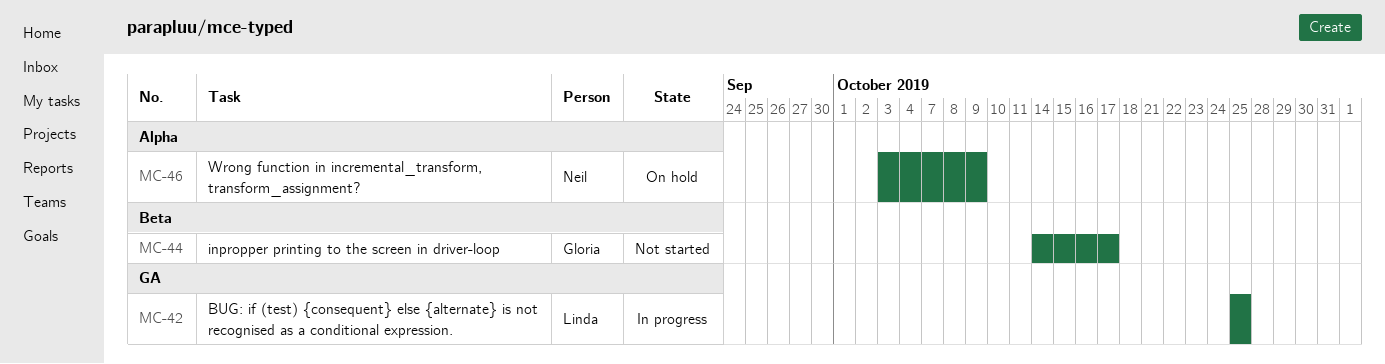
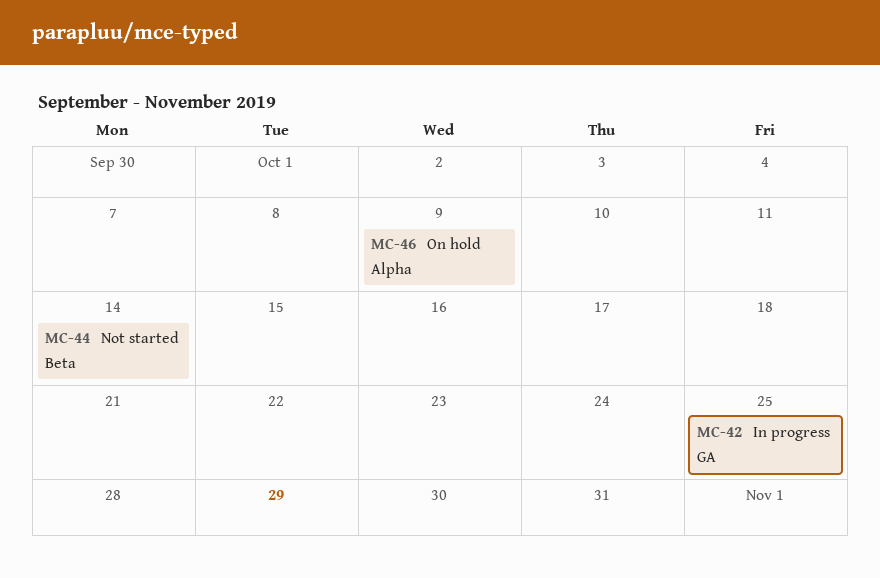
MC-44, due: Oct 17 -> Oct 14

